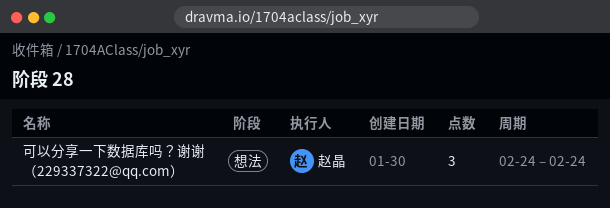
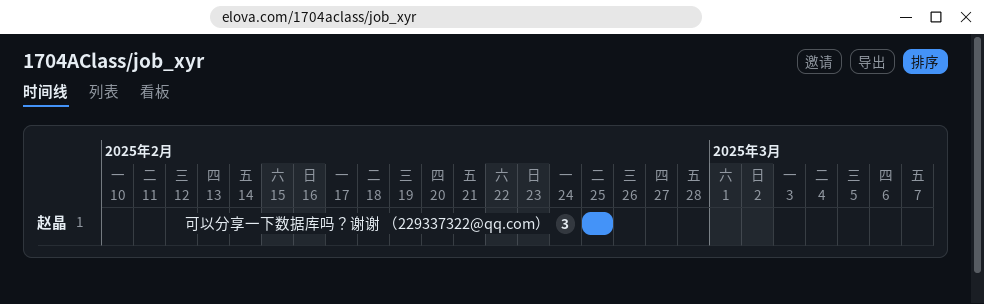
可以分享一下数据库吗？谢谢 （229337322@qq.com）, start: Feb 24 -> Feb 25
可以分享一下数据库吗？谢谢 （229337322@qq.com）, due: Feb 24 -> Feb 25

